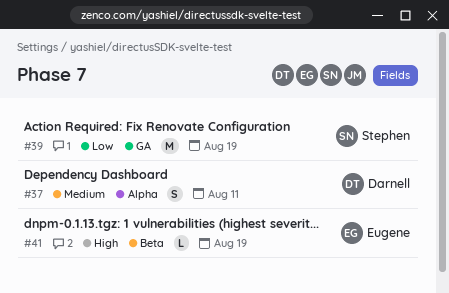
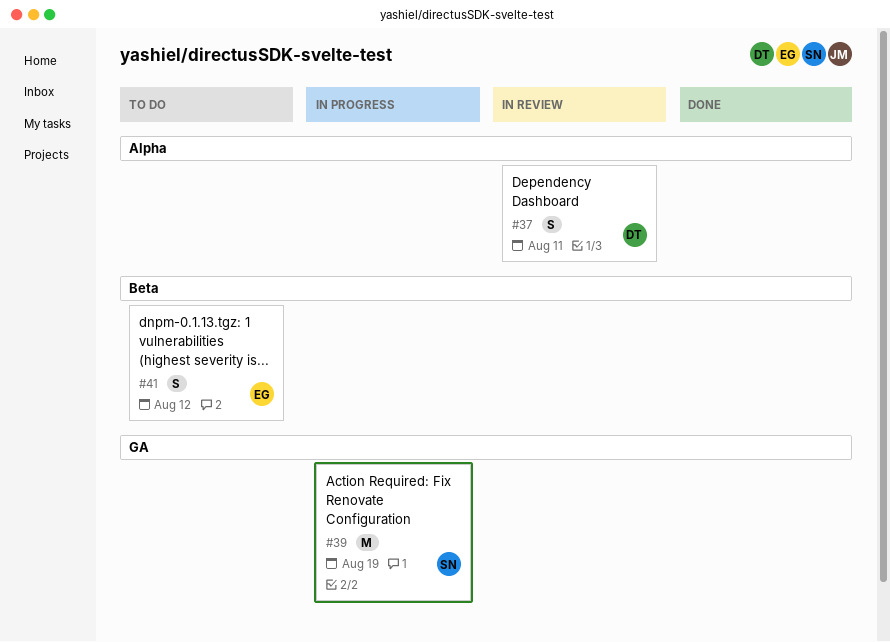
#41, estimate: L -> S
#41, due: Aug 19 -> Aug 12

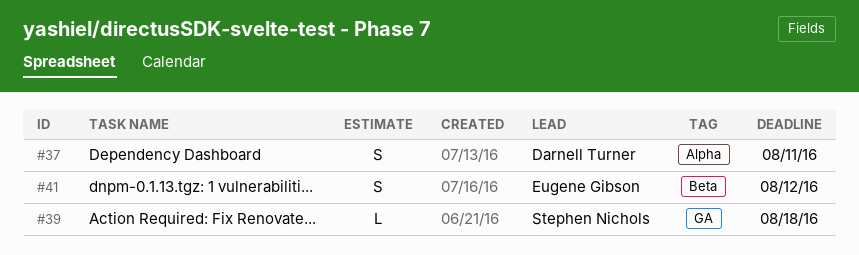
#39, estimate: M -> L
#39, due: Aug 19 -> Aug 18

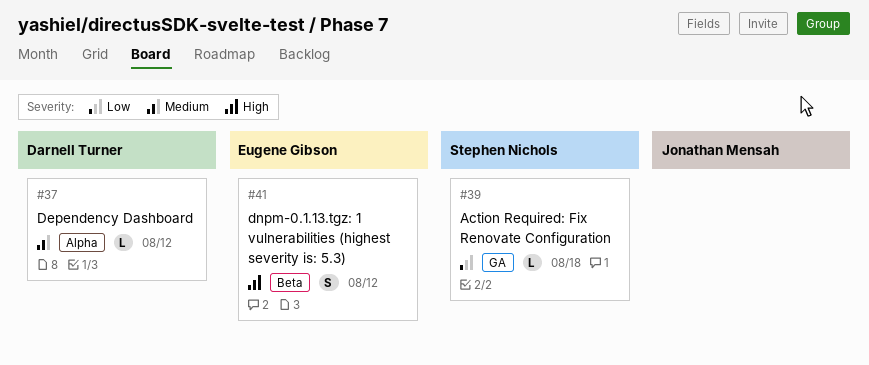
#37, estimate: S -> L
#37, due: Aug 11 -> Aug 12

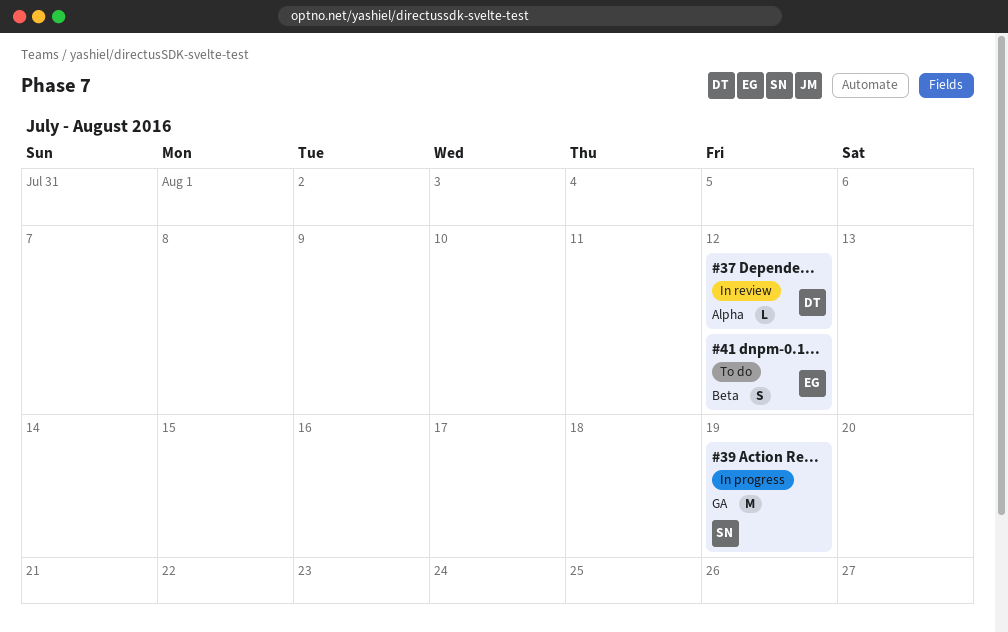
#39, estimate: L -> M
#39, due: Aug 18 -> Aug 19

